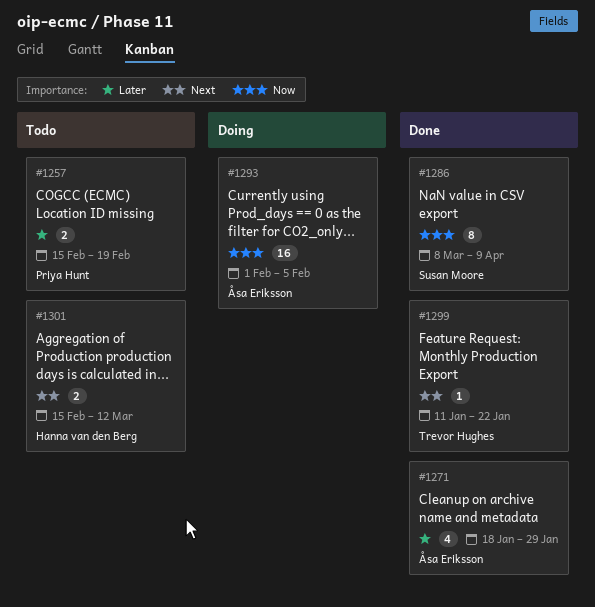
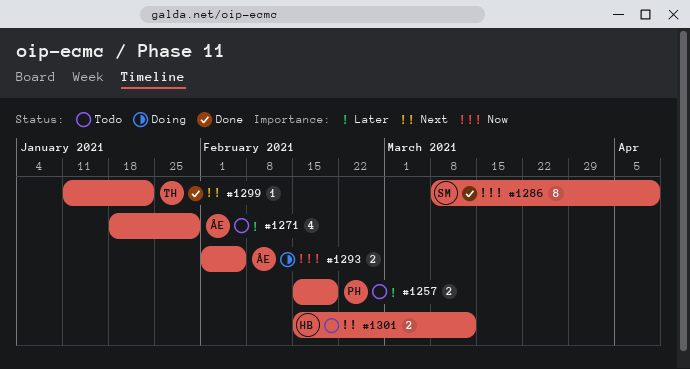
#1271, status: Done -> Todo
#1293, estimate: 16 -> 2

